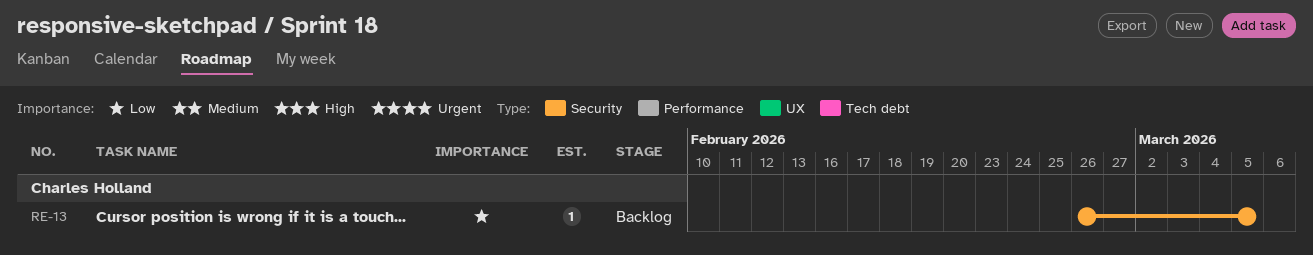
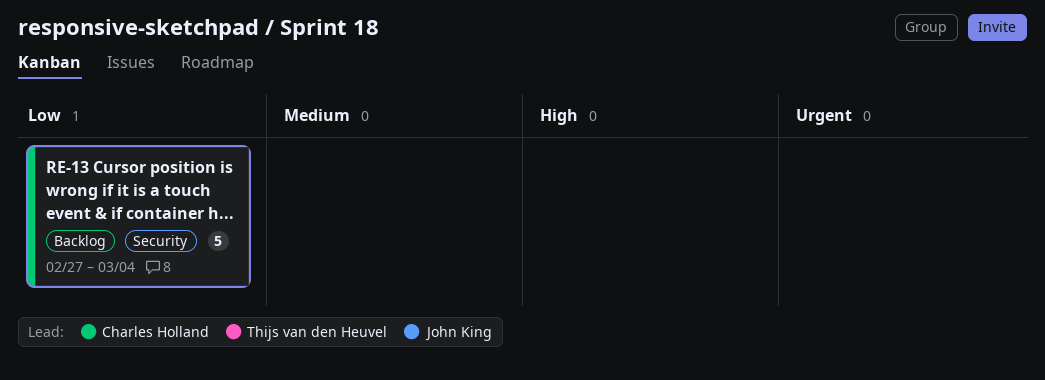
RE-13, estimate: 1 -> 5
RE-13, start: Feb 26 -> Feb 27
RE-13, due: Mar 5 -> Mar 4

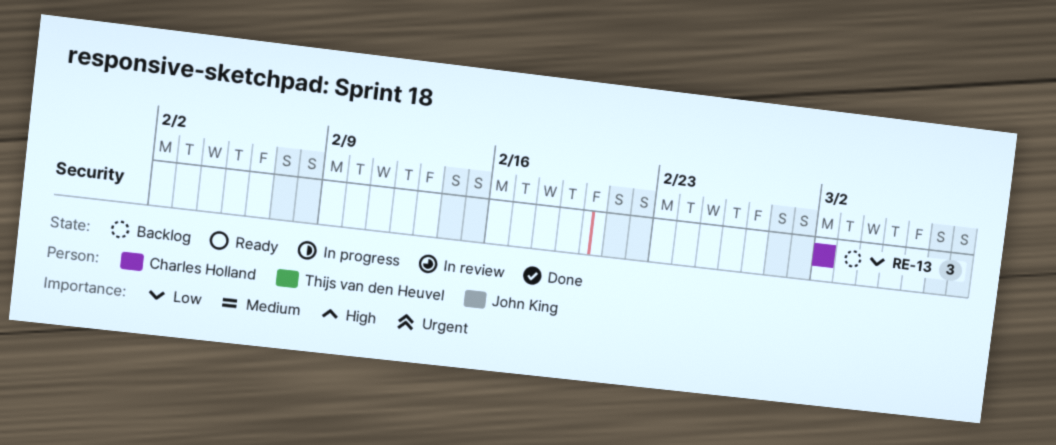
RE-13, estimate: 5 -> 3
RE-13, start: Feb 27 -> Mar 2
RE-13, due: Mar 4 -> Mar 2

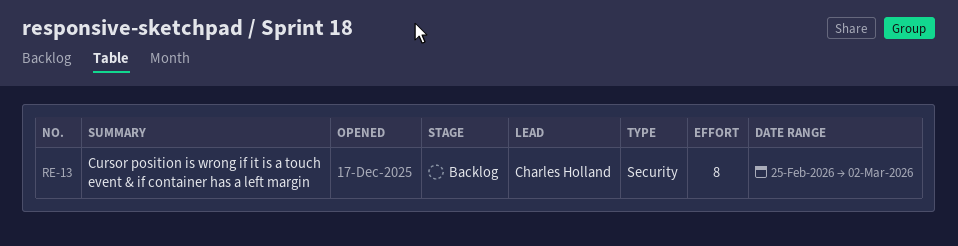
RE-13, estimate: 3 -> 8
RE-13, start: Mar 2 -> Feb 25

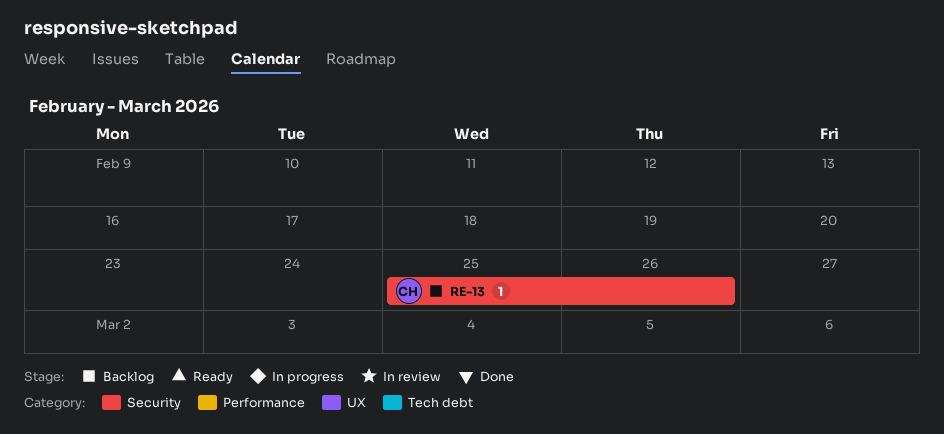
RE-13, estimate: 8 -> 1
RE-13, due: Mar 2 -> Feb 26

